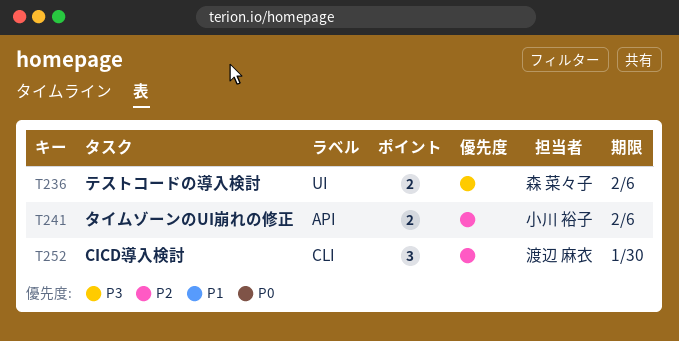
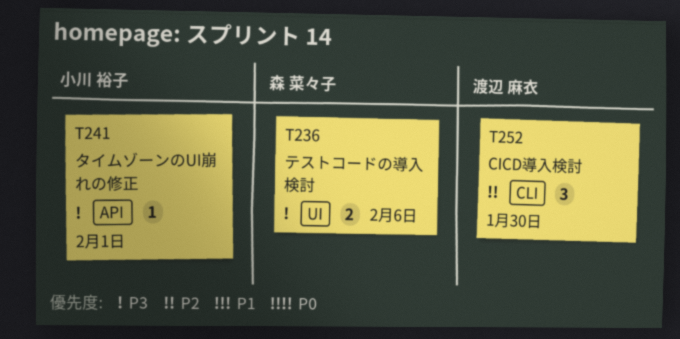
T241, priority: P2 -> P3
T241, estimate: 2 -> 1
T241, due: Feb 6 -> Feb 1

